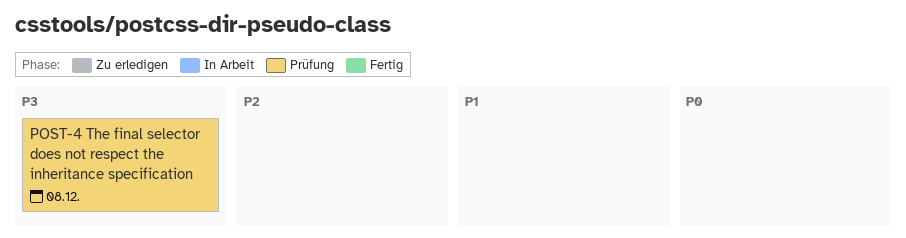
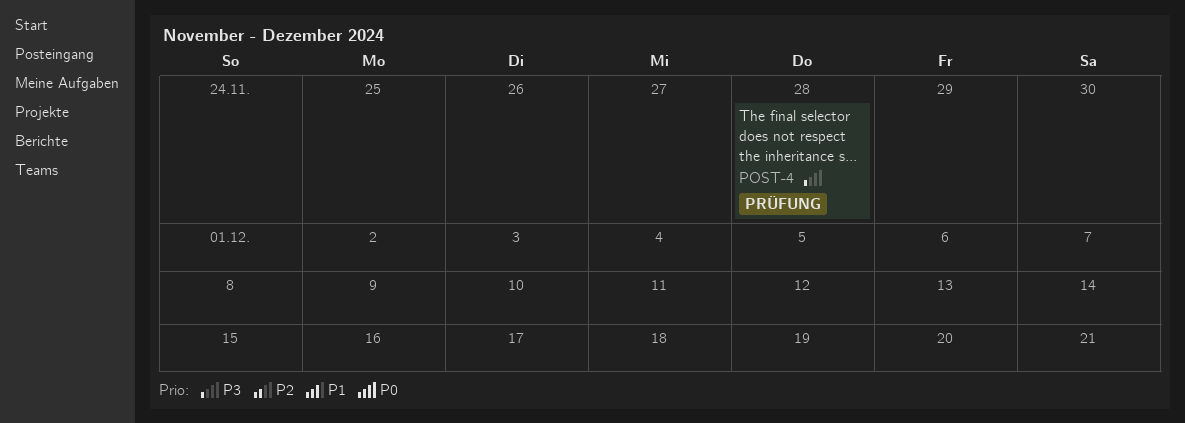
POST-4, due: Dec 8 -> Nov 28

